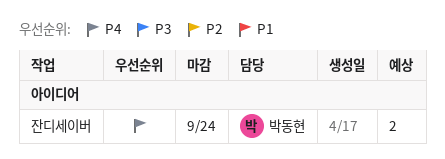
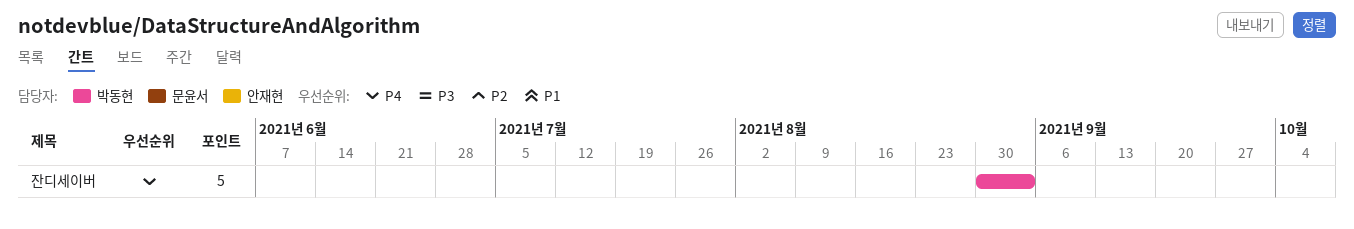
잔디세이버, estimate: 2 -> 5
잔디세이버, due: Sep 24 -> Sep 3

